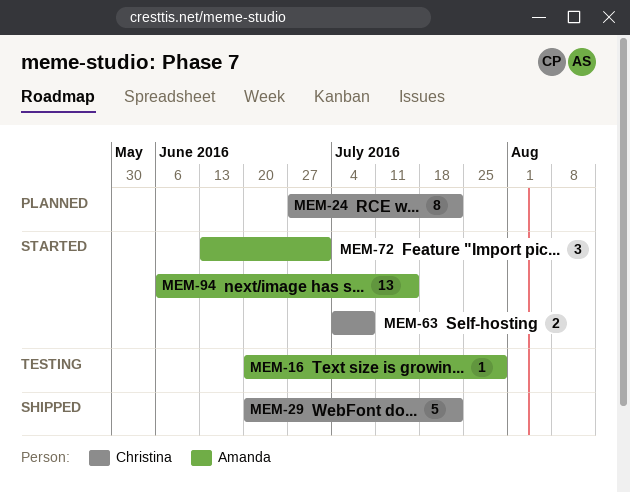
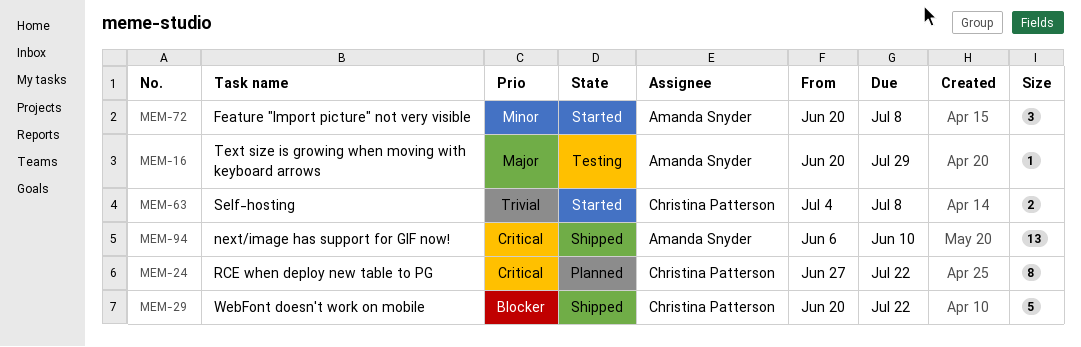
MEM-72, start: Jun 13 -> Jun 20
MEM-72, due: Jul 1 -> Jul 8
MEM-94, status: Started -> Shipped
MEM-94, due: Jul 15 -> Jun 10

